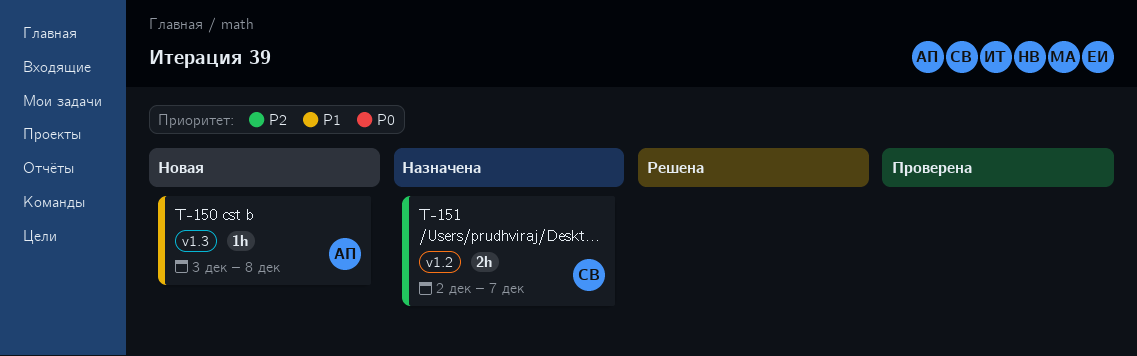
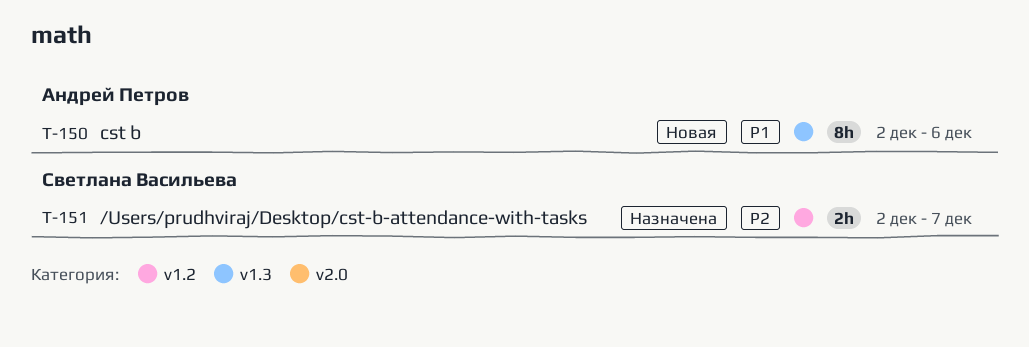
T-150, estimate: 1h -> 8h
T-150, start: Dec 3 -> Dec 2
T-150, due: Dec 8 -> Dec 6

